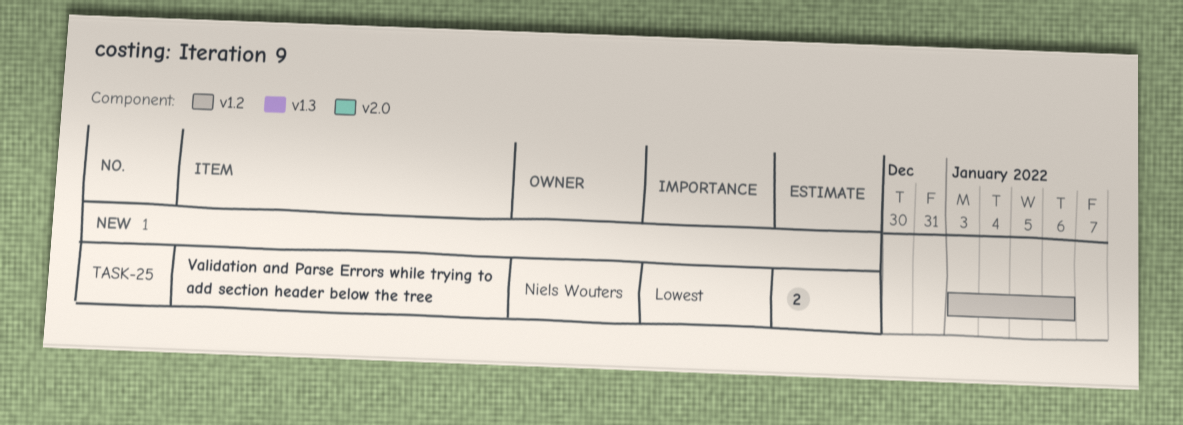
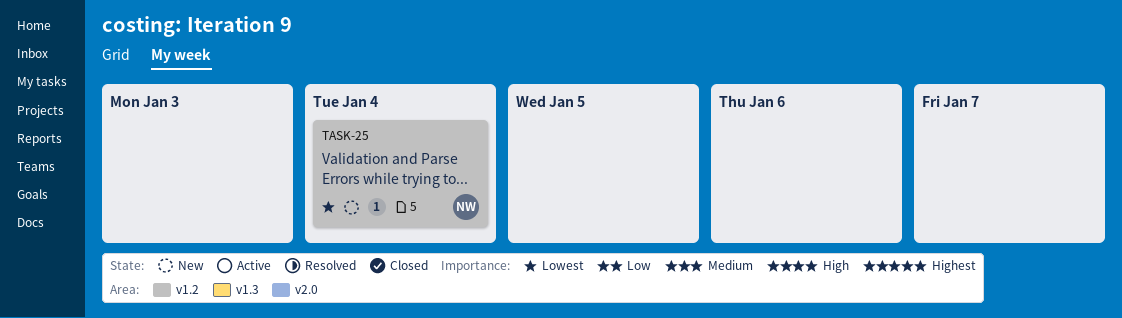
TASK-25, estimate: 2 -> 1
TASK-25, due: Jan 6 -> Jan 4

